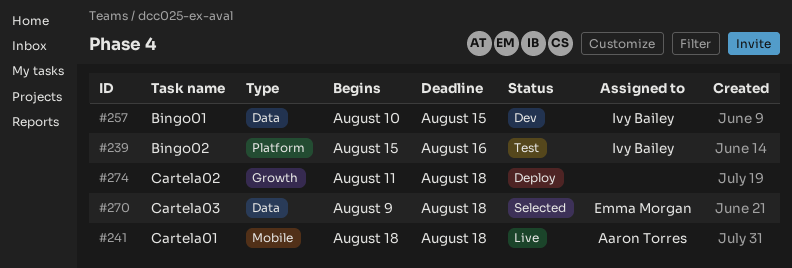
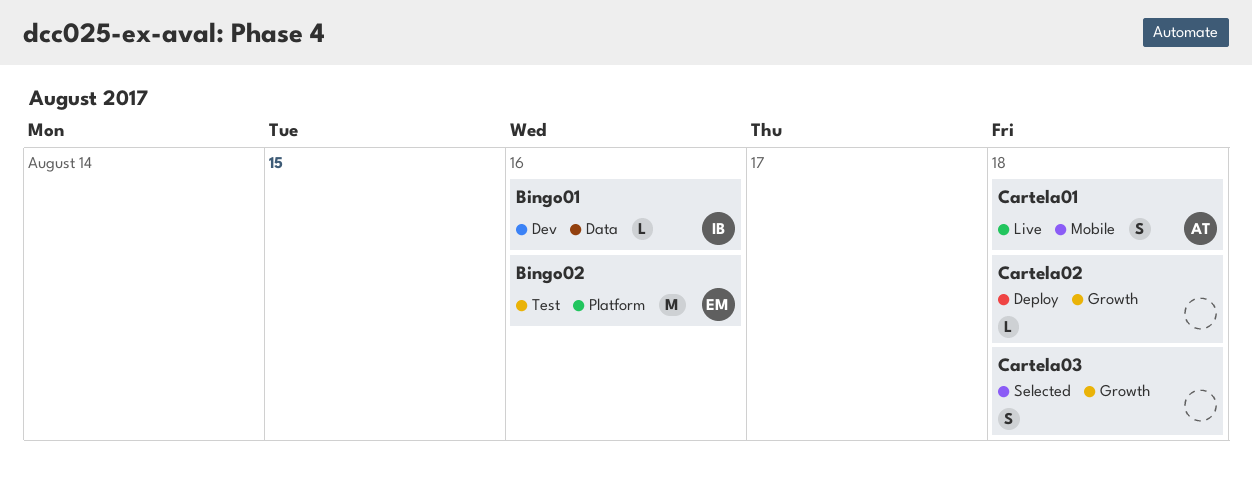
Bingo01, due: Aug 15 -> Aug 16
Bingo02, owner: Ivy Bailey -> Emma Morgan
Cartela03, owner: Emma Morgan -> none
Cartela03, label: Data -> Growth

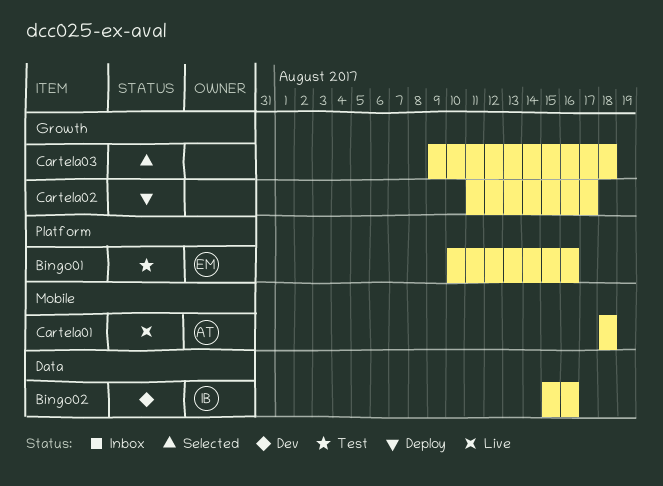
Bingo01, status: Dev -> Test
Bingo01, owner: IB -> EM
Bingo01, label: Data -> Platform
Bingo02, status: Test -> Dev
Bingo02, owner: EM -> IB
Bingo02, label: Platform -> Data
Cartela02, due: Aug 18 -> Aug 17

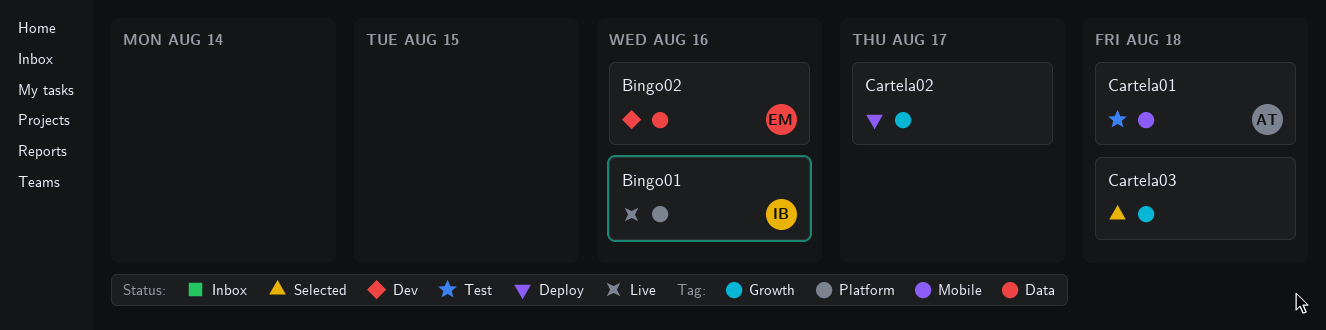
Bingo01, status: Test -> Live
Bingo01, owner: EM -> IB
Bingo02, owner: IB -> EM
Cartela01, status: Live -> Test

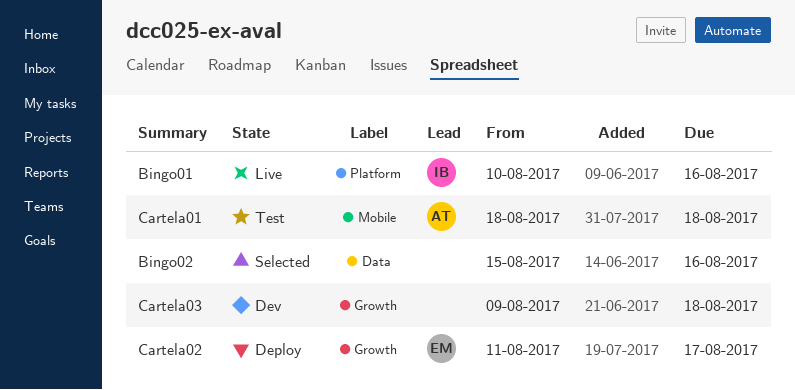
Bingo02, status: Dev -> Selected
Bingo02, owner: EM -> none
Cartela02, owner: none -> EM
Cartela03, status: Selected -> Dev

